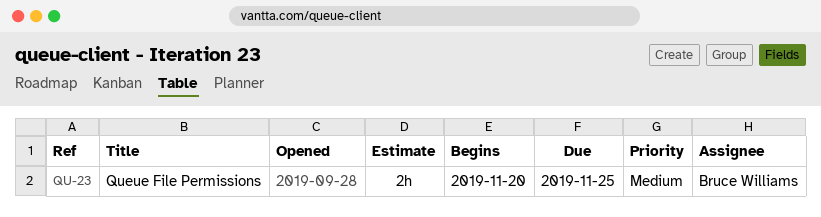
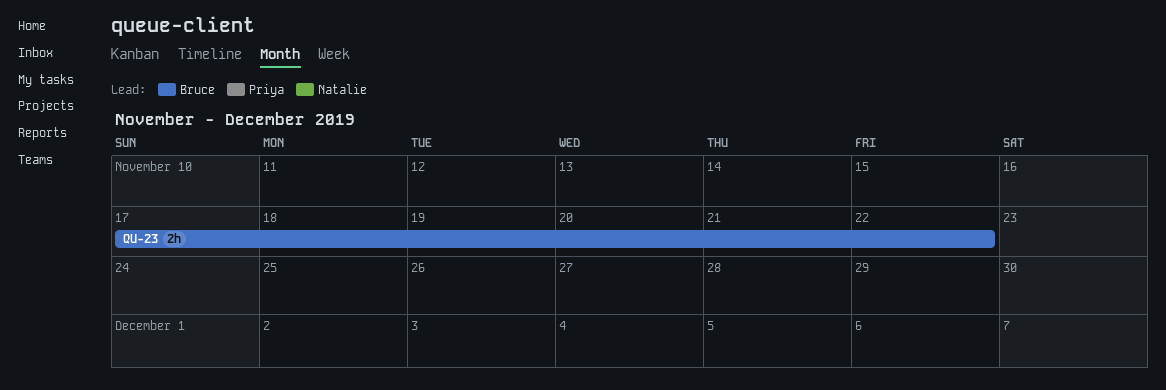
QU-23, start: Nov 20 -> Nov 17
QU-23, due: Nov 25 -> Nov 22

